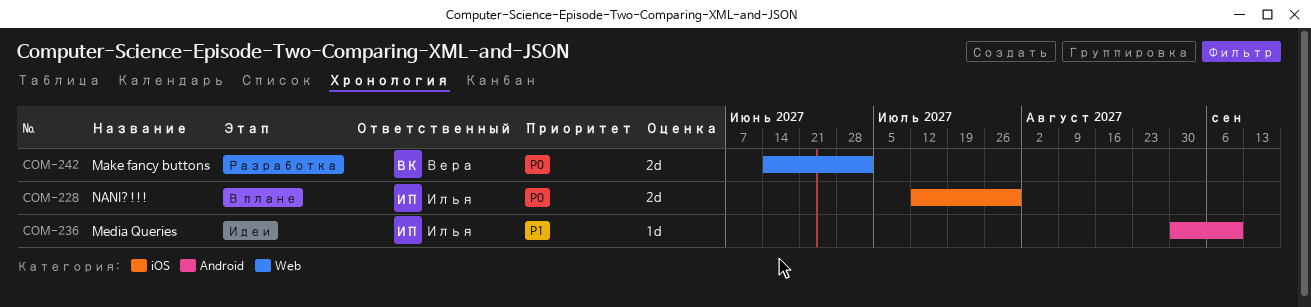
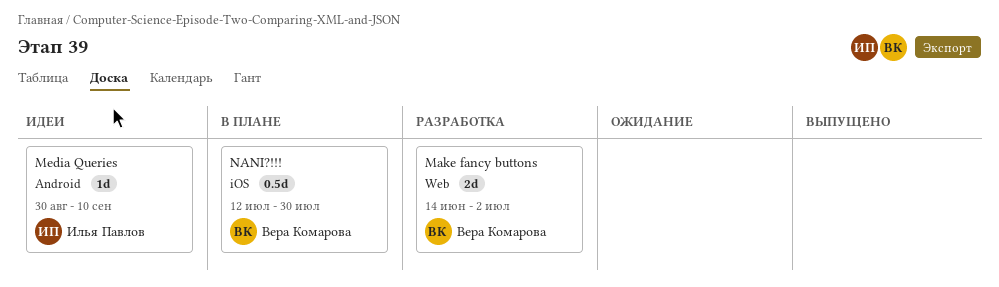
NANI?!!!, owner: Илья Павлов -> Вера Комарова
NANI?!!!, estimate: 2d -> 0.5d

